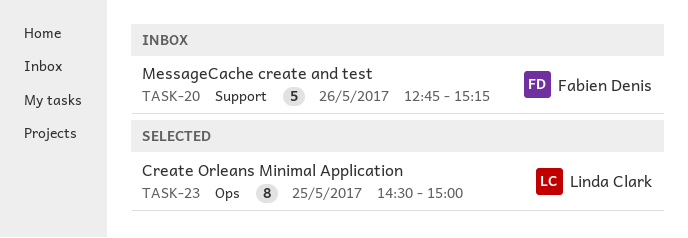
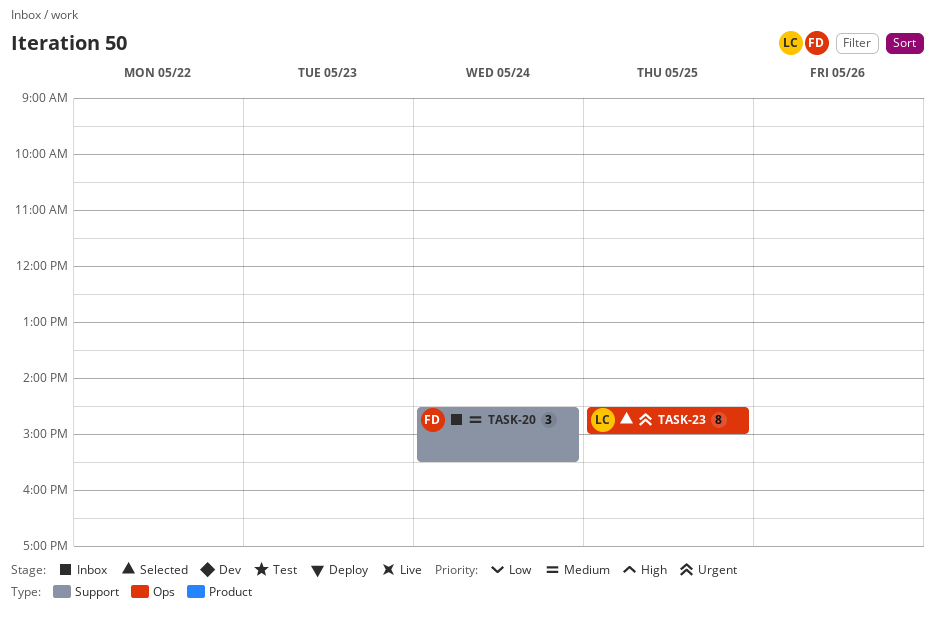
TASK-20, estimate: 5 -> 3
TASK-20, day: May 26 -> May 24
TASK-20, begins: 12:45 -> 14:30
TASK-20, ends: 15:15 -> 15:30

